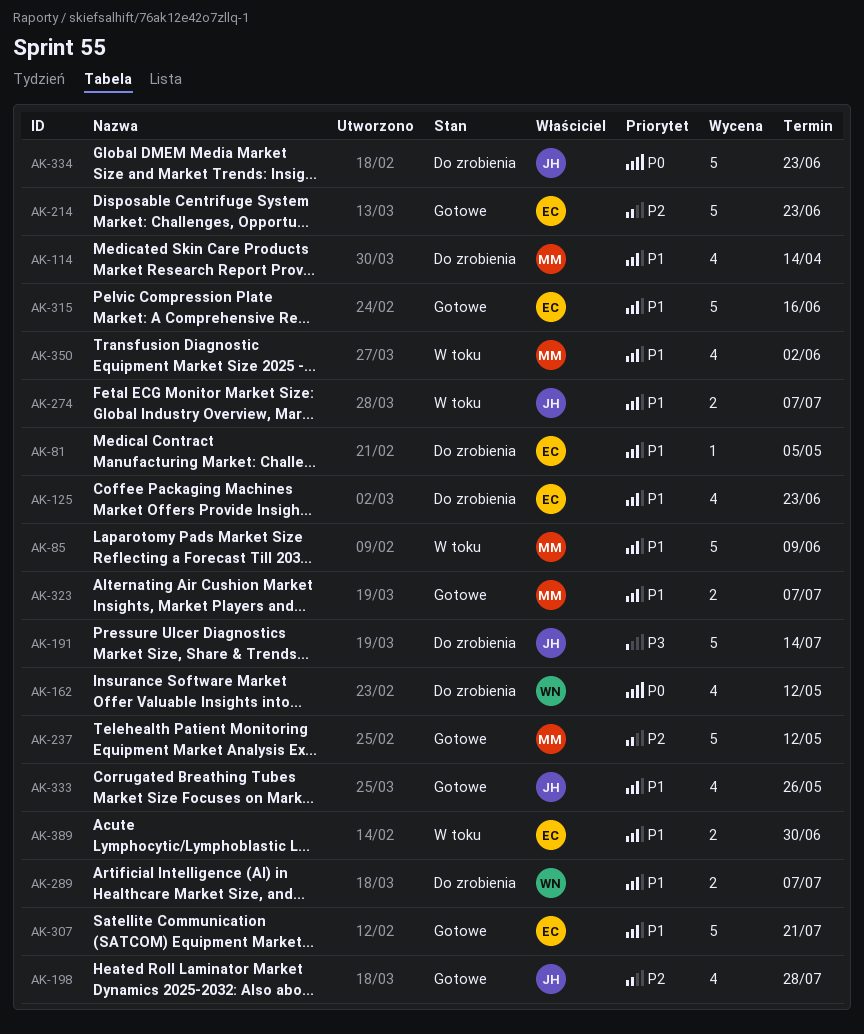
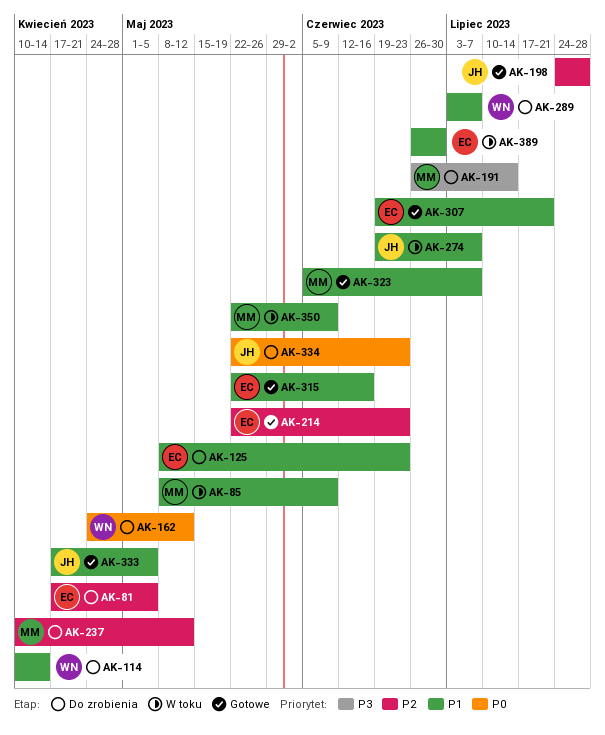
AK-81, priority: P1 -> P2
AK-114, owner: MM -> WN
AK-191, owner: JH -> MM
AK-237, status: Gotowe -> Do zrobienia
AK-333, due: May 26 -> May 5
AK-350, due: Jun 2 -> Jun 9

